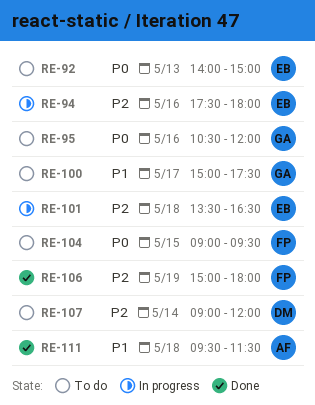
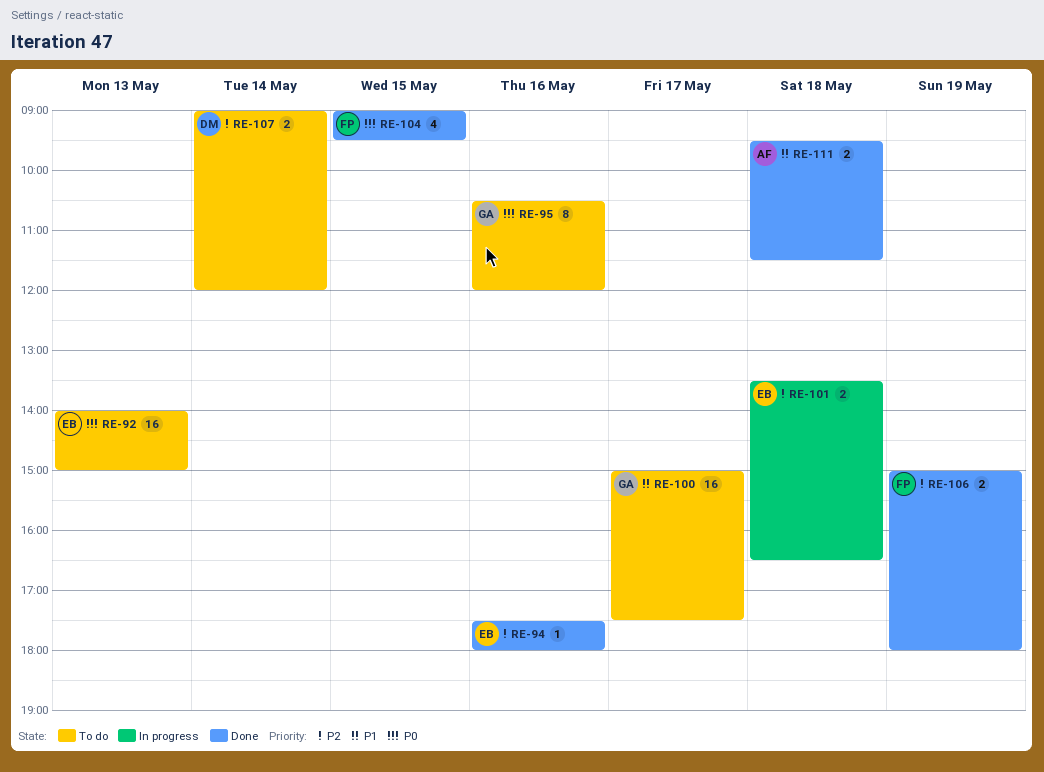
RE-94, status: In progress -> Done
RE-104, status: To do -> Done

